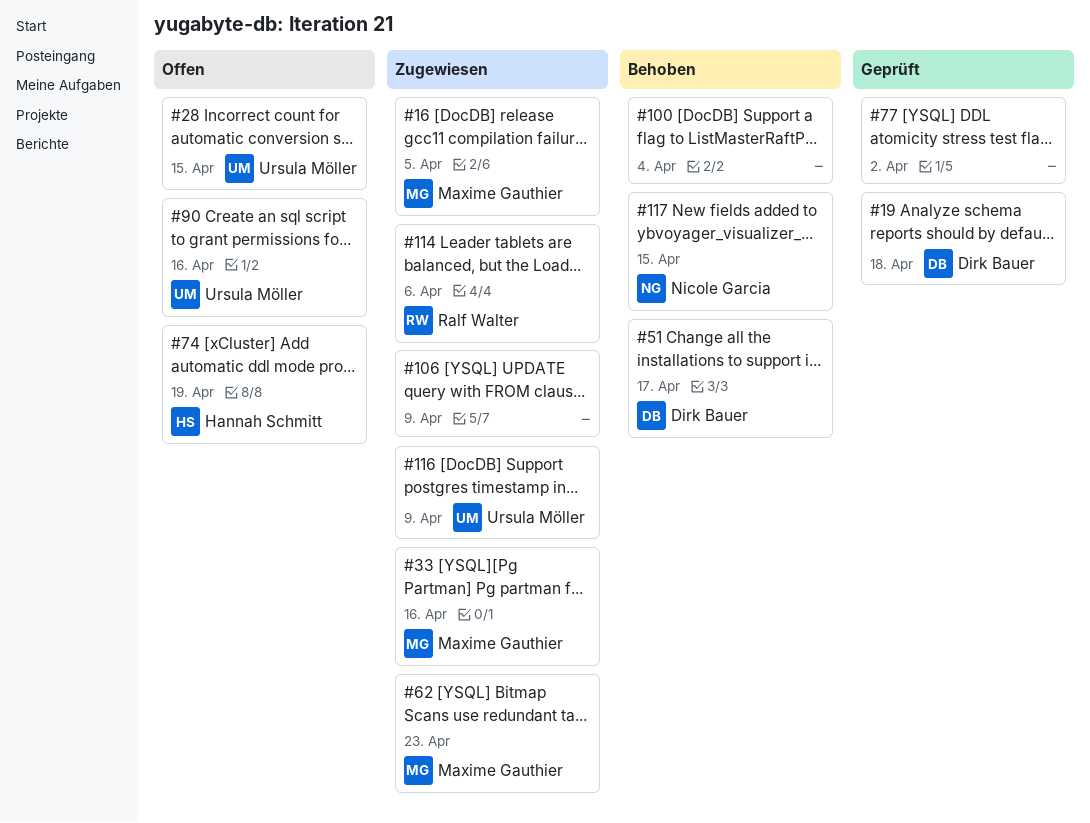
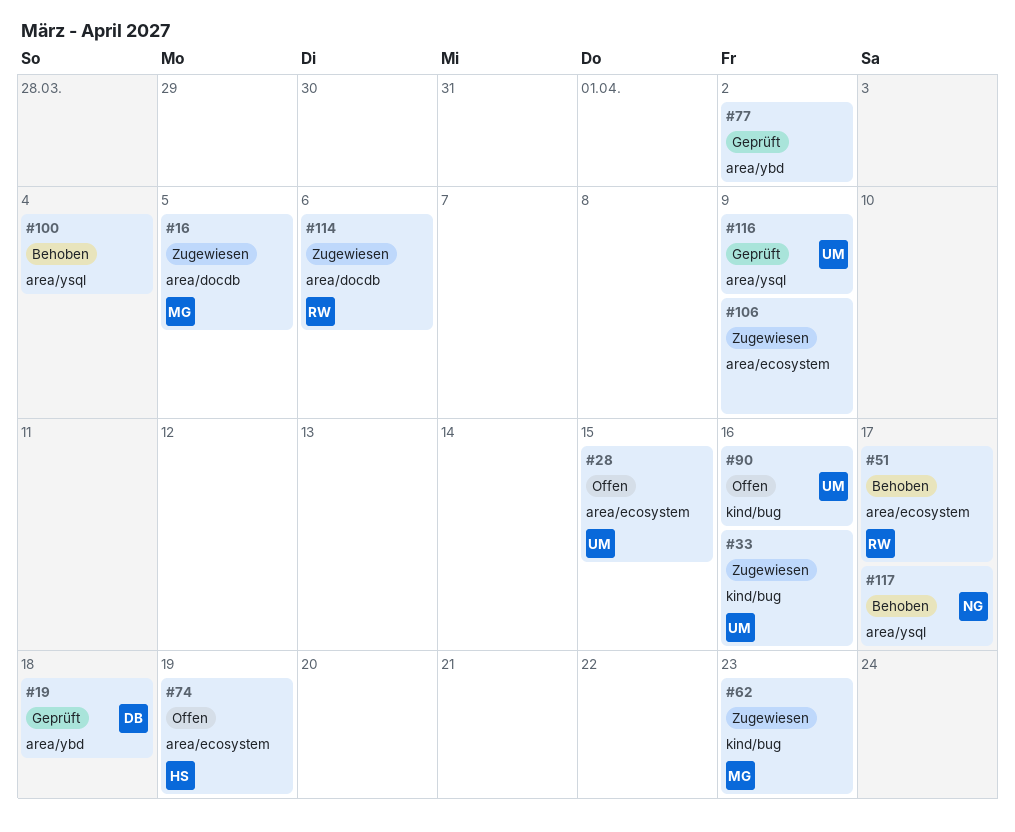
#33, owner: Maxime Gauthier -> Ursula Möller
#51, owner: Dirk Bauer -> Ralf Walter
#116, status: Zugewiesen -> Geprüft
#117, due: Apr 15 -> Apr 17

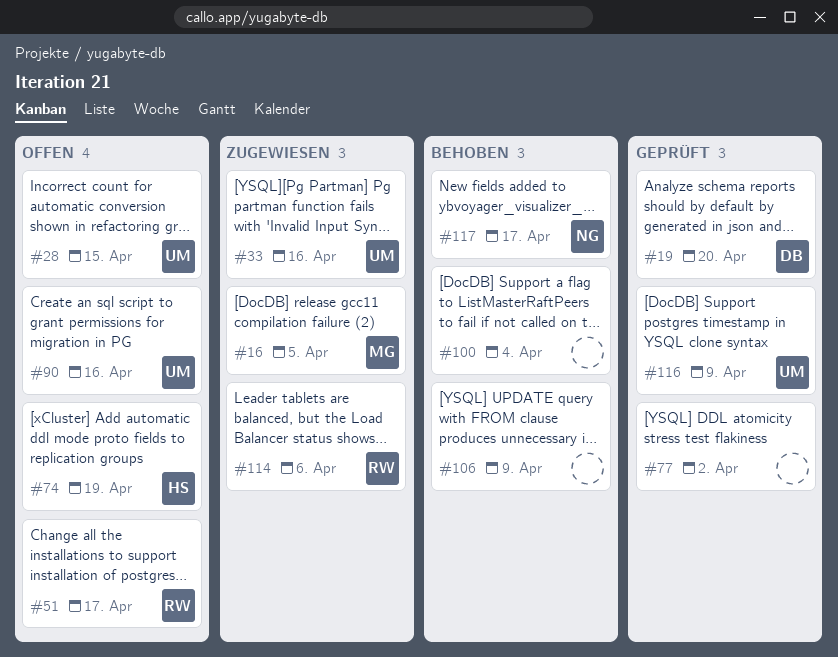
#19, due: Apr 18 -> Apr 20
#51, status: Behoben -> Offen
#62: present -> none
#106, status: Zugewiesen -> Behoben

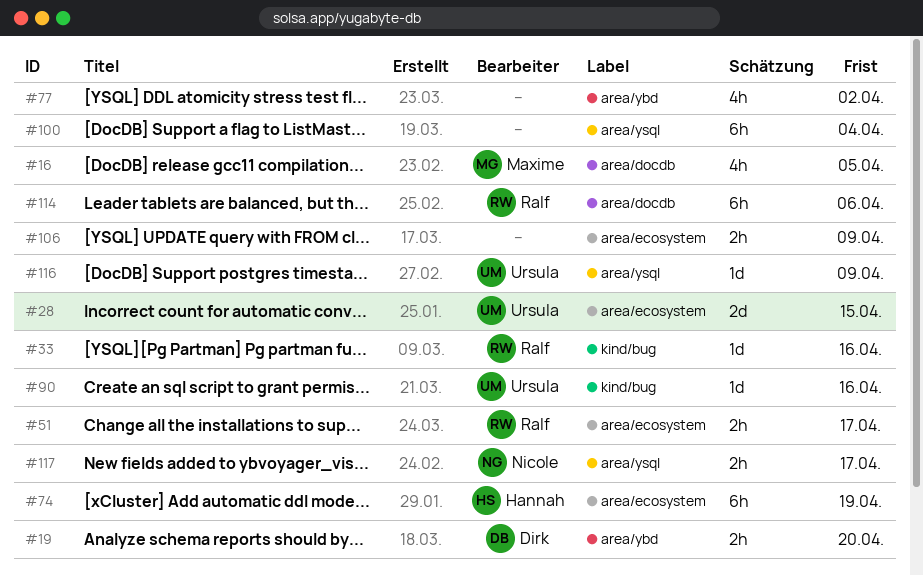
#33, owner: Ursula -> Ralf

